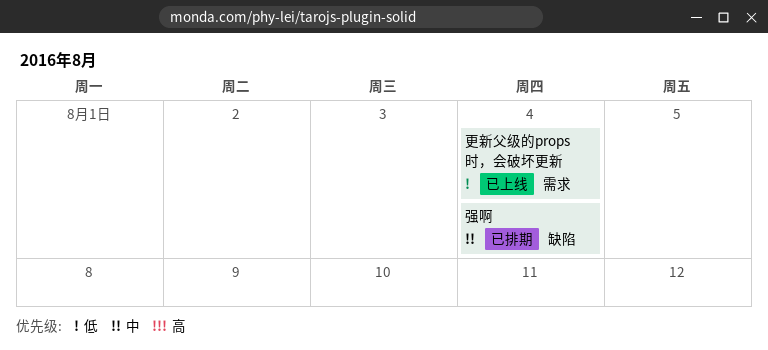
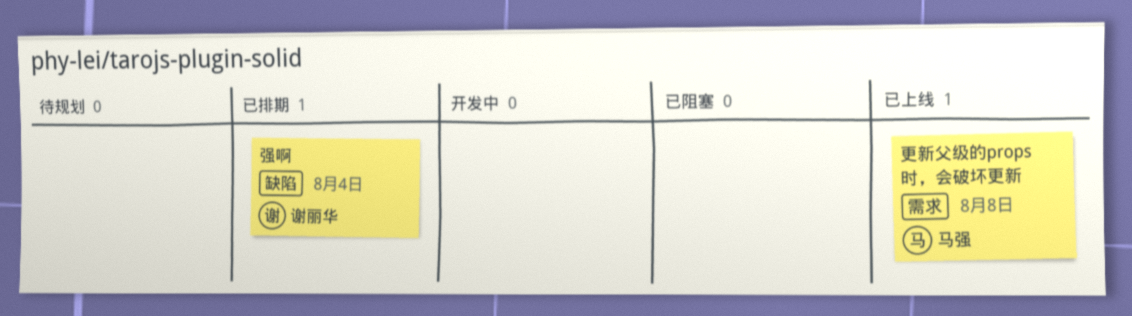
更新父级的props时，会破坏更新, due: Aug 4 -> Aug 8

